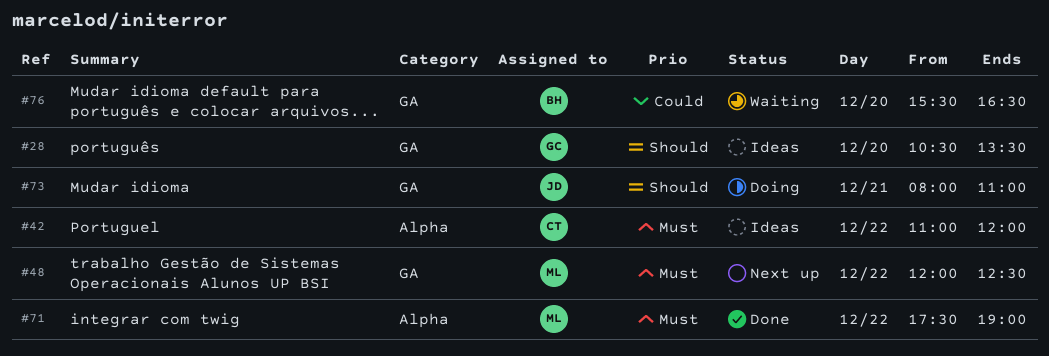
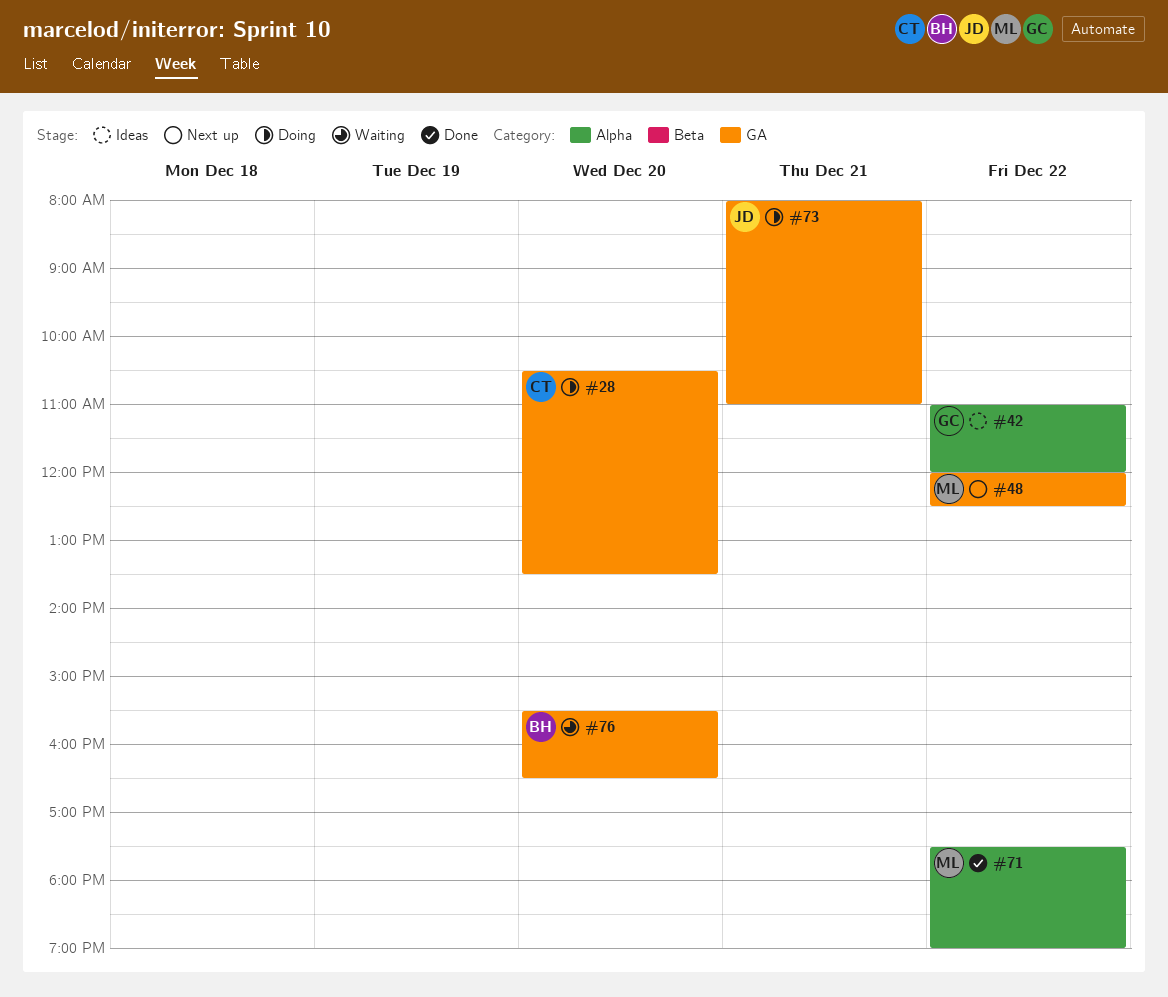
#28, status: Ideas -> Doing
#28, owner: GC -> CT
#42, owner: CT -> GC

